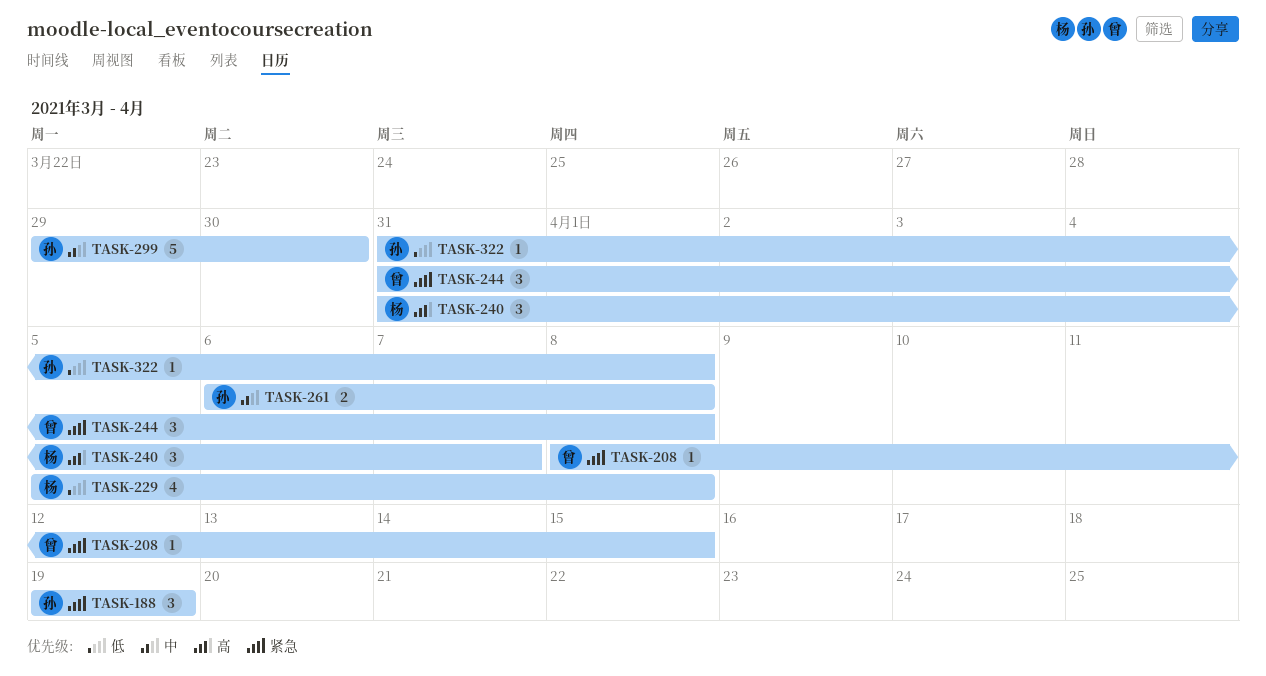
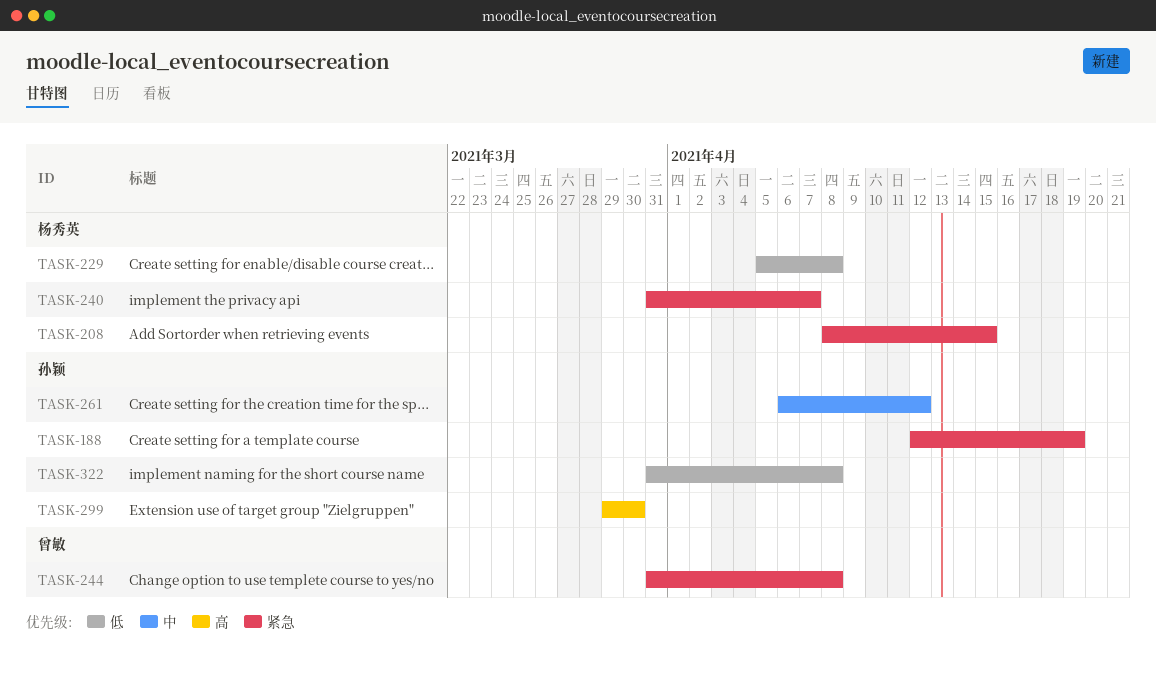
TASK-188, start: Apr 19 -> Apr 12
TASK-208, owner: 曾敏 -> 杨秀英
TASK-240, priority: 高 -> 紧急
TASK-261, due: Apr 8 -> Apr 12
TASK-299, priority: 中 -> 高

